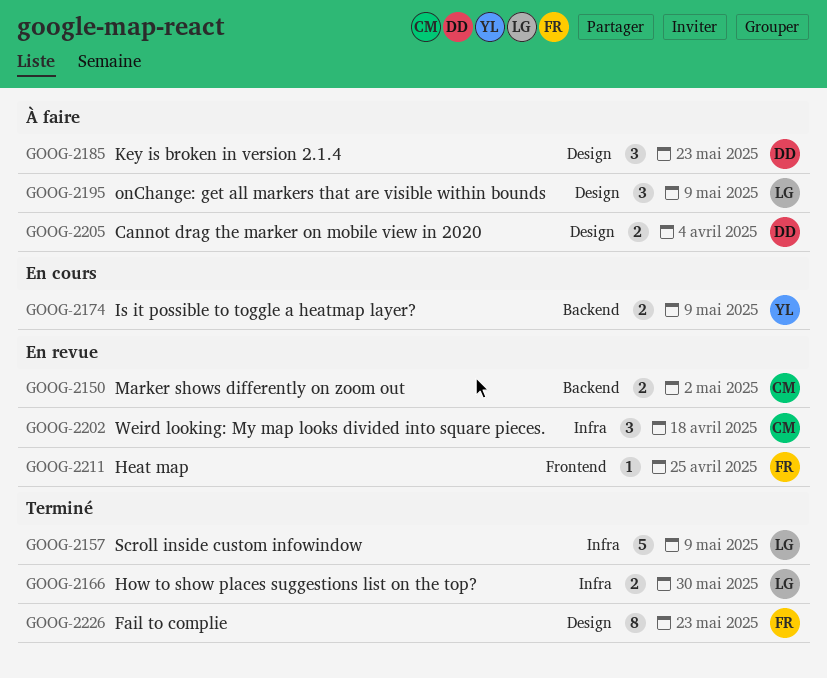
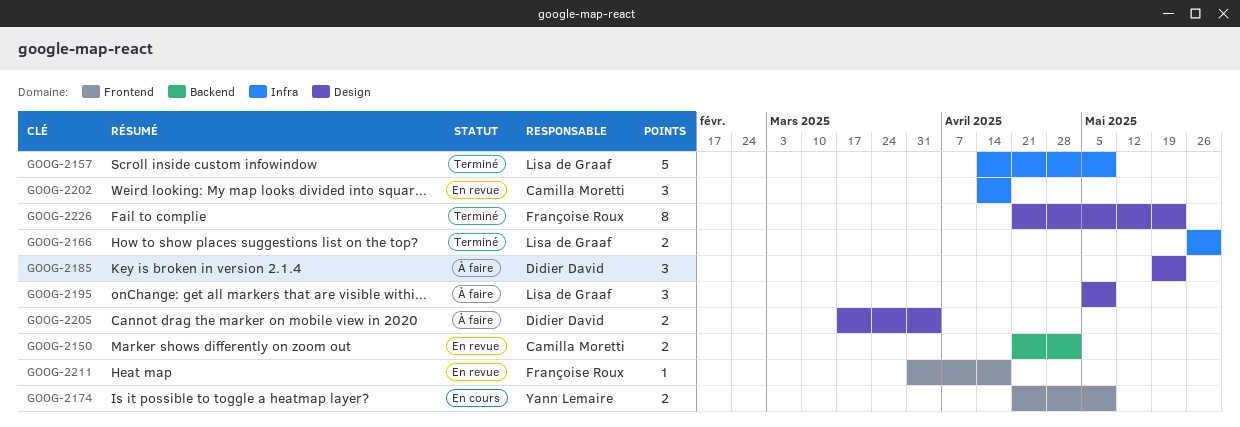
GOOG-2174, label: Backend -> Frontend
GOOG-2211, due: Apr 25 -> Apr 18

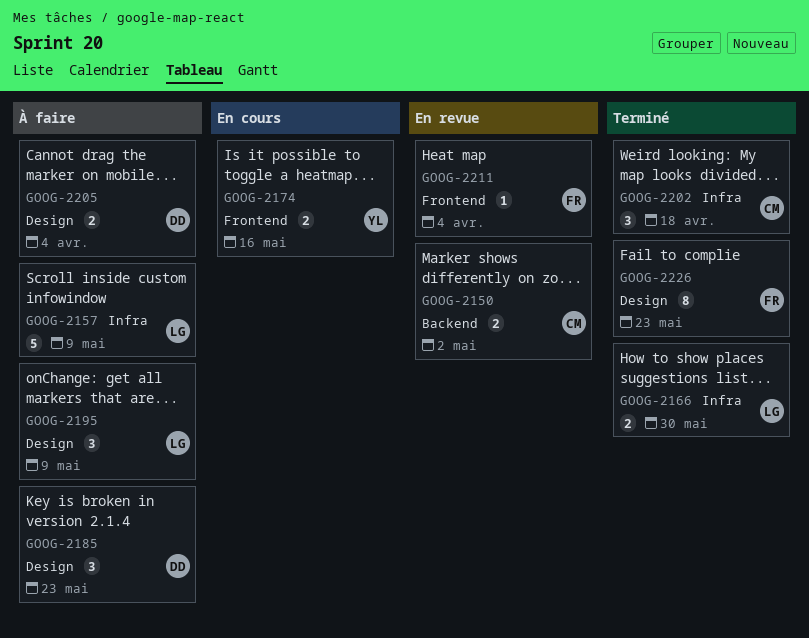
GOOG-2157, status: Terminé -> À faire
GOOG-2174, due: May 9 -> May 16
GOOG-2202, status: En revue -> Terminé
GOOG-2211, due: Apr 18 -> Apr 4

